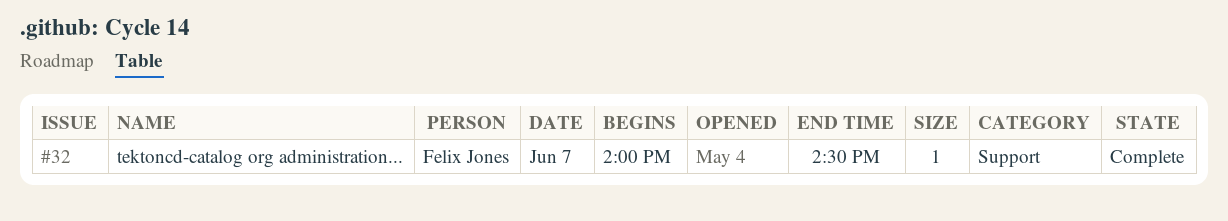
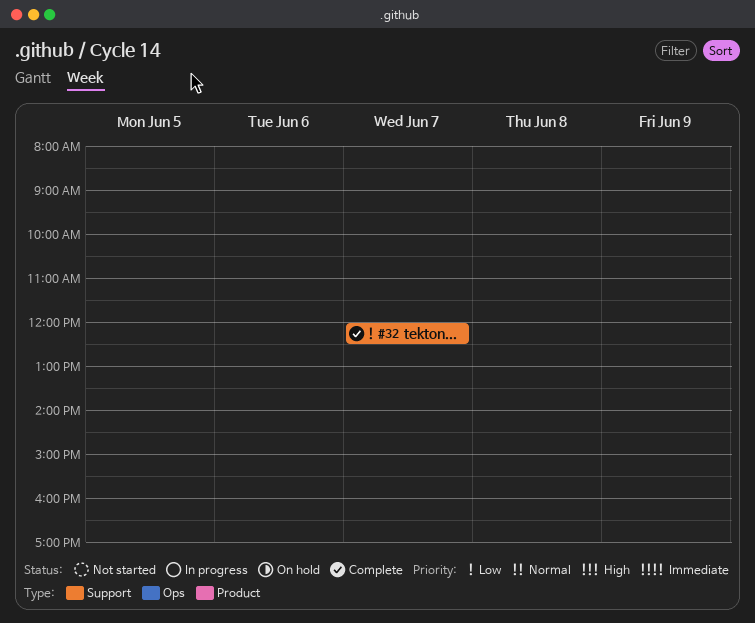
#32, begins: 14:00 -> 12:00
#32, ends: 14:30 -> 12:30

